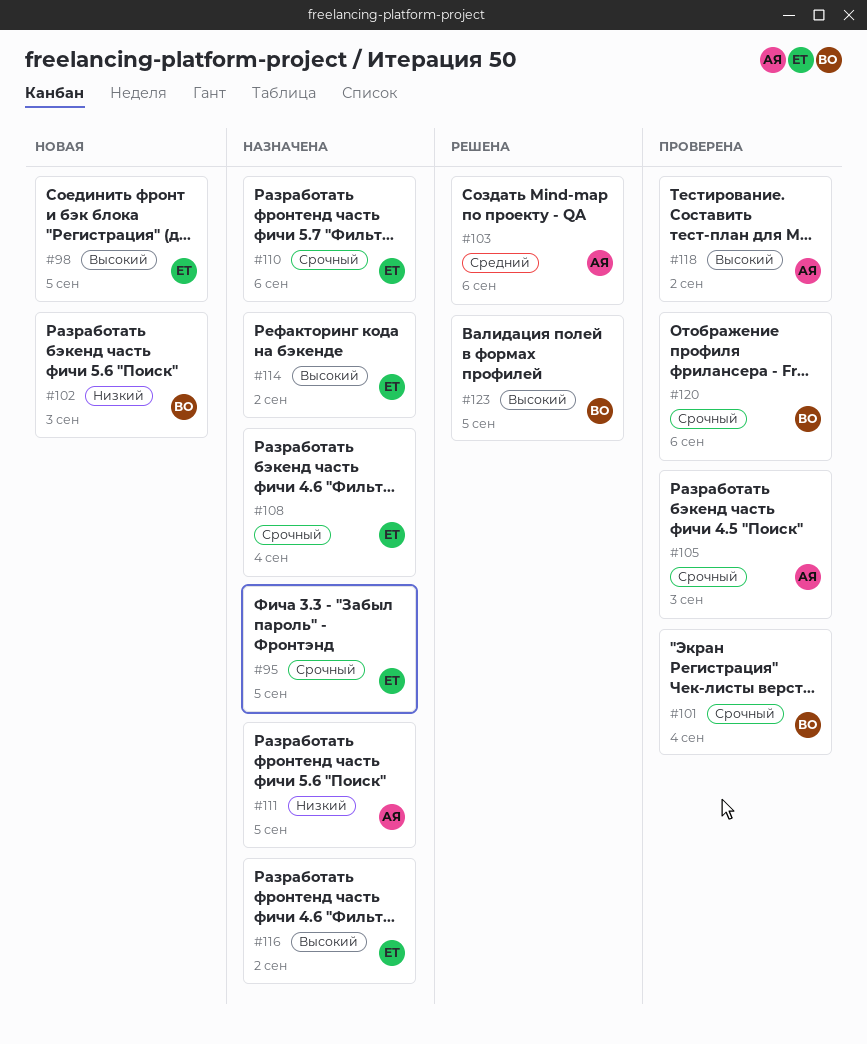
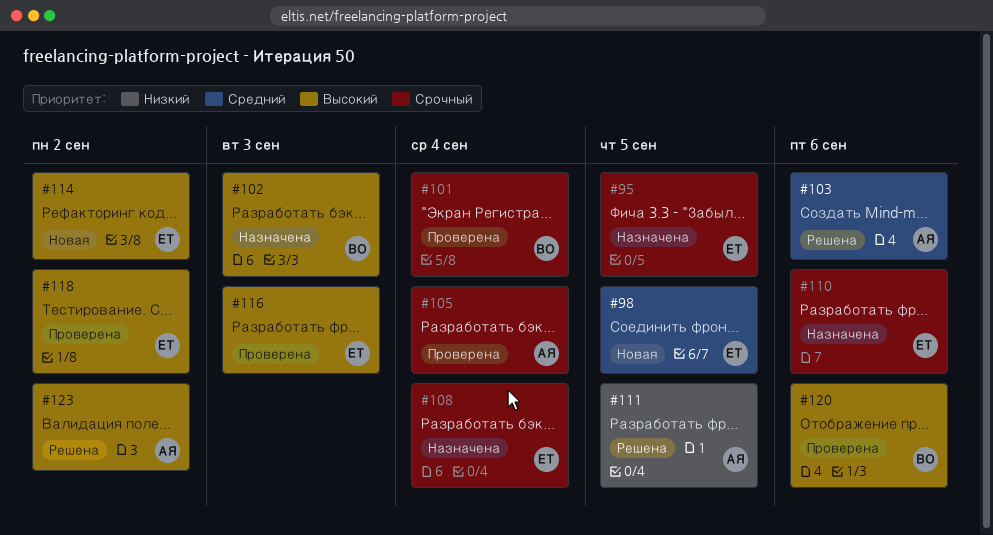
#98, priority: Высокий -> Средний
#102, status: Новая -> Назначена
#102, priority: Низкий -> Высокий
#105, due: Sep 3 -> Sep 4
#111, status: Назначена -> Решена
#114, status: Назначена -> Новая
#116, status: Назначена -> Проверена
#116, due: Sep 2 -> Sep 3
#118, owner: АЯ -> ЕТ
#120, priority: Срочный -> Высокий
#123, owner: ВО -> АЯ
#123, due: Sep 5 -> Sep 2

